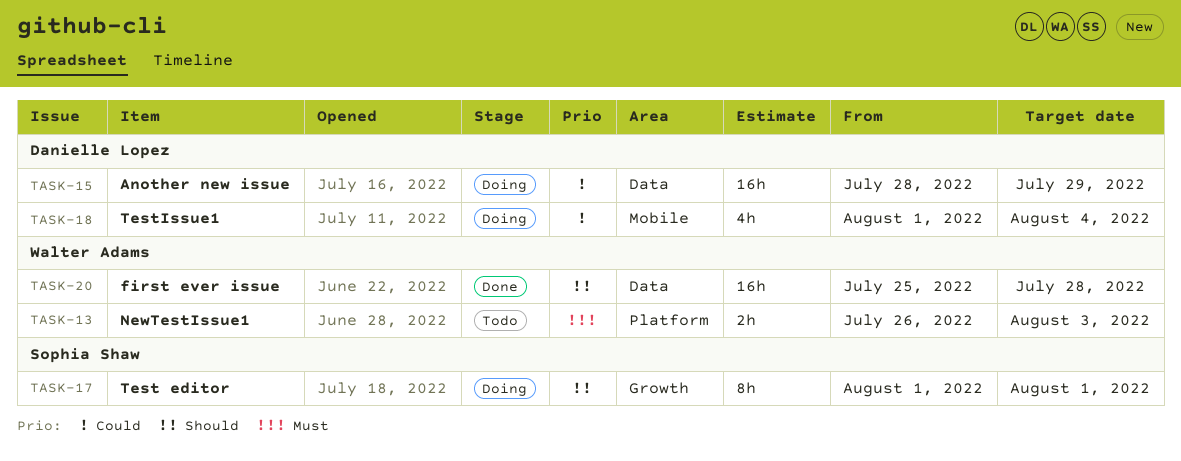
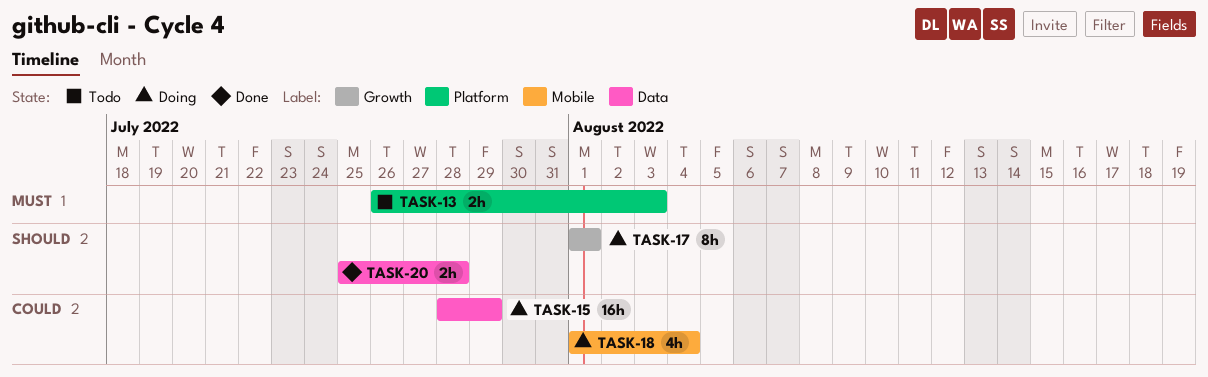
TASK-20, estimate: 16h -> 2h

